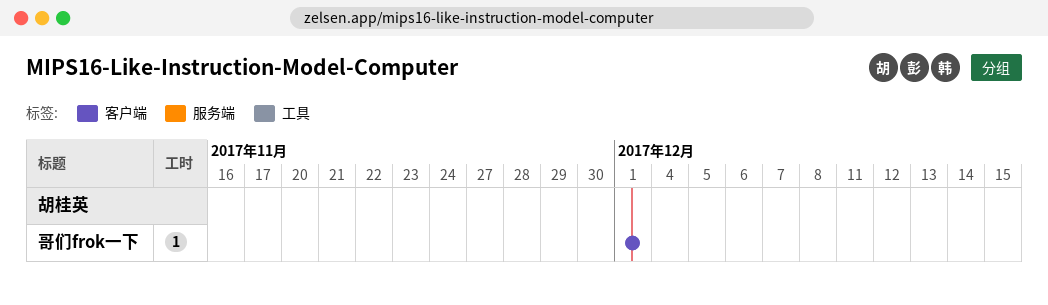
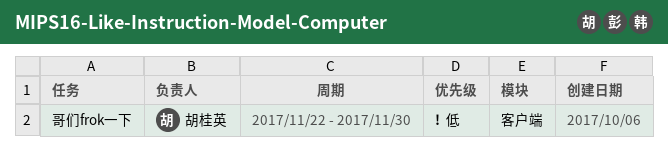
哥们frok一下, start: Dec 1 -> Nov 22
哥们frok一下, due: Dec 1 -> Nov 30

